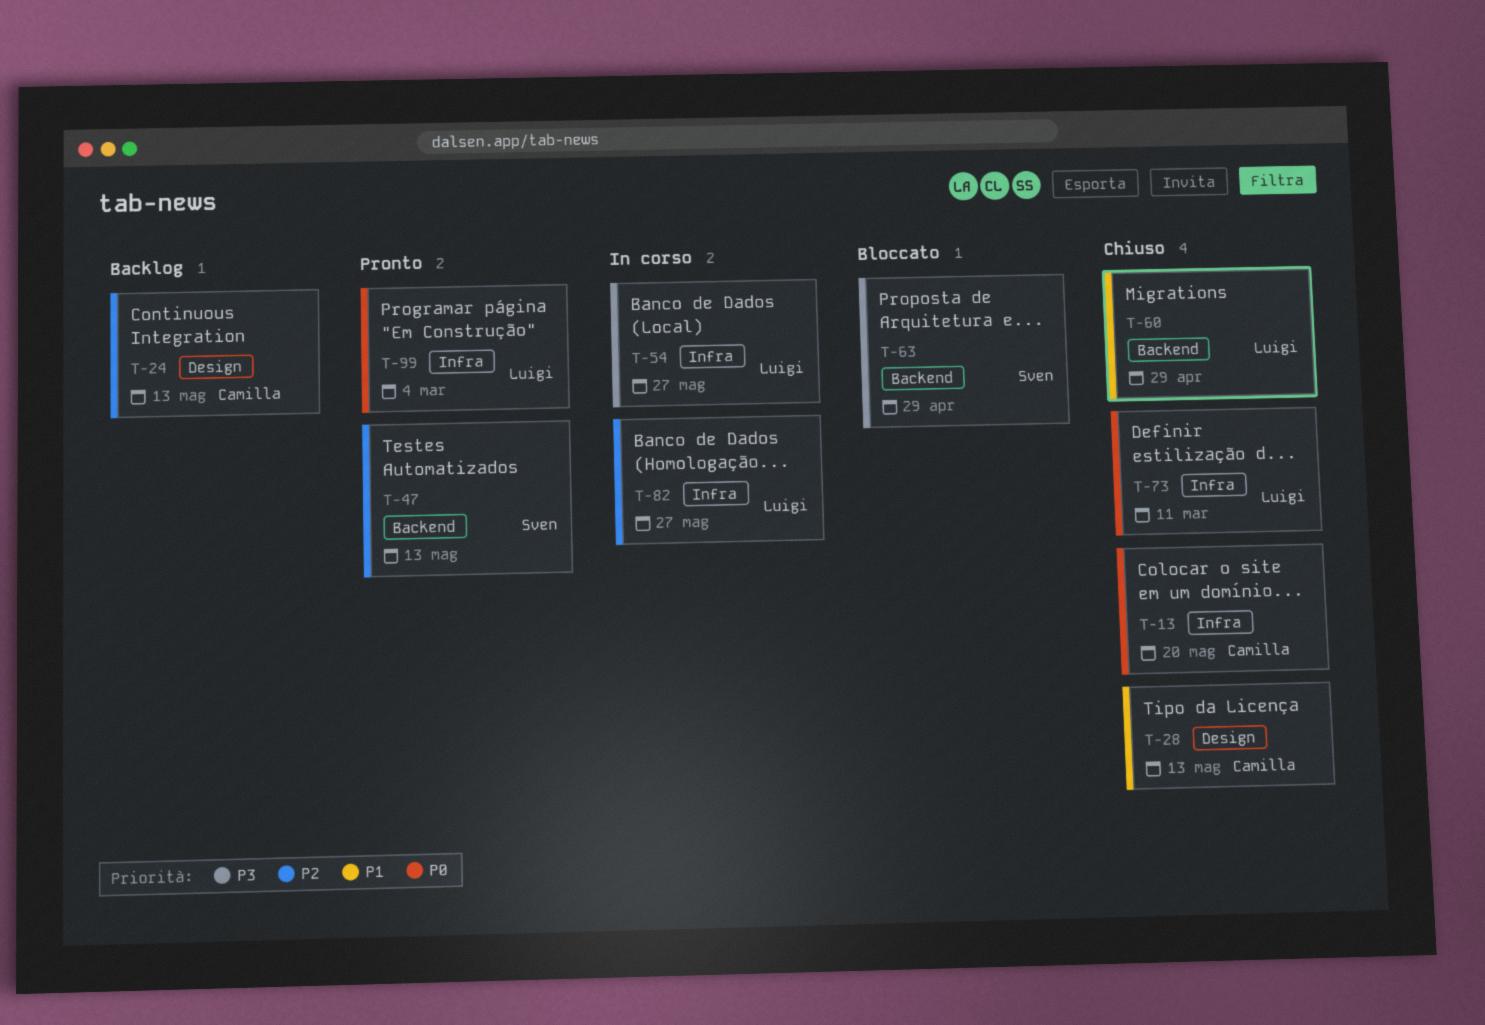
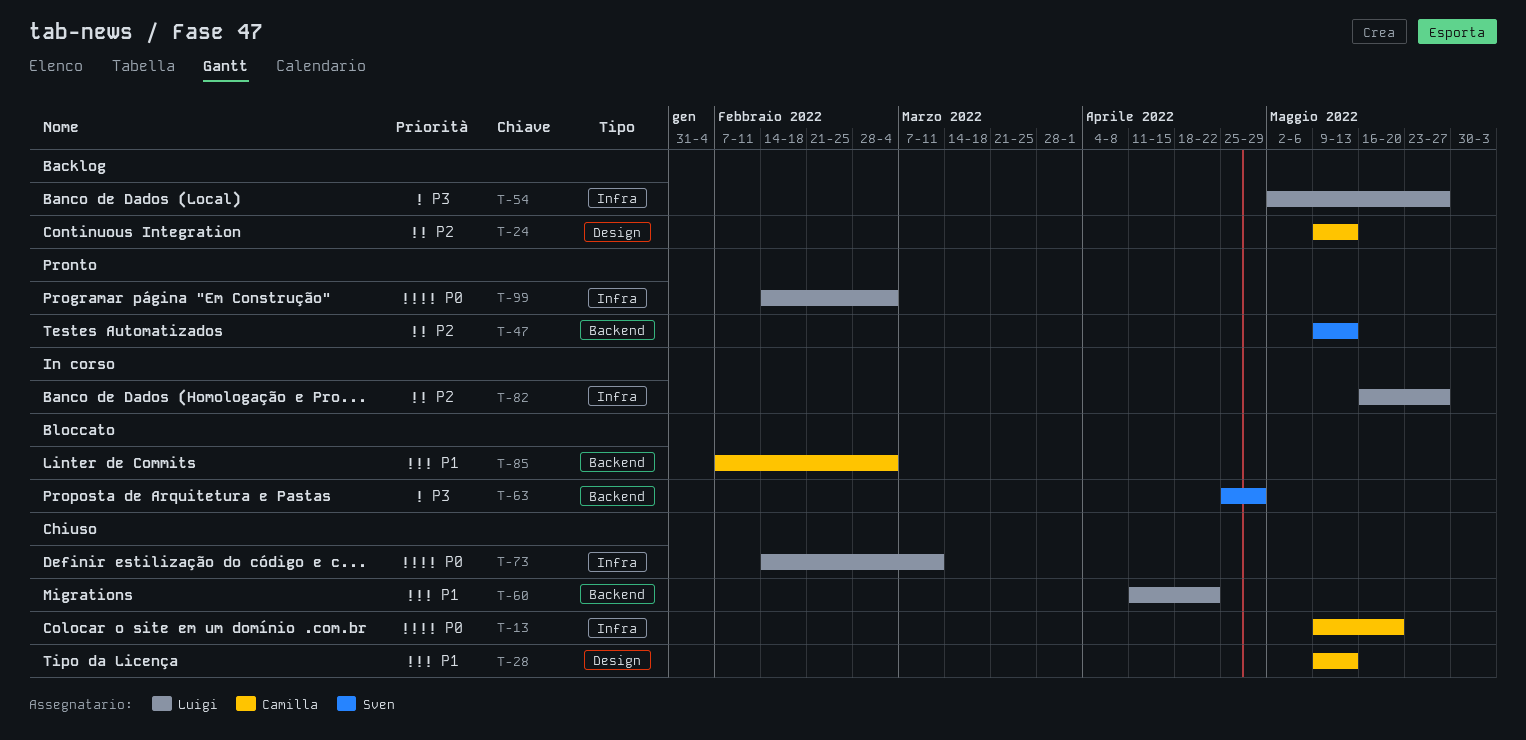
T-54, status: In corso -> Backlog
T-60, due: Apr 29 -> Apr 22
T-85: none -> present

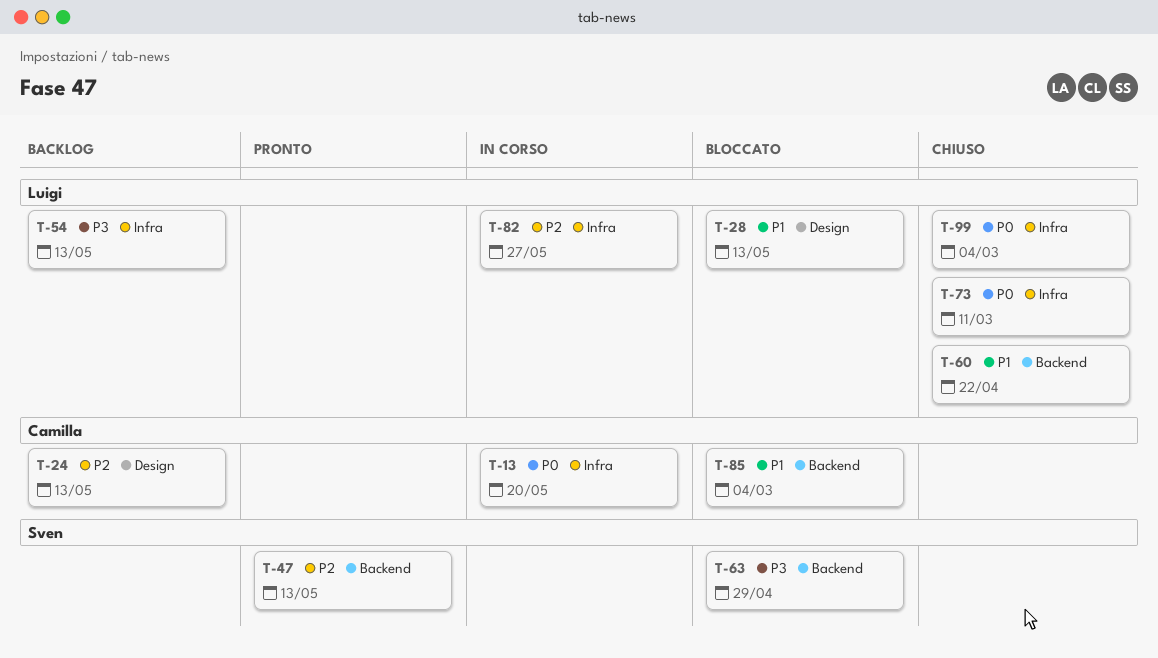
T-13, status: Chiuso -> In corso
T-28, status: Chiuso -> Bloccato
T-28, owner: Camilla -> Luigi
T-54, due: May 27 -> May 13
T-99, status: Pronto -> Chiuso

